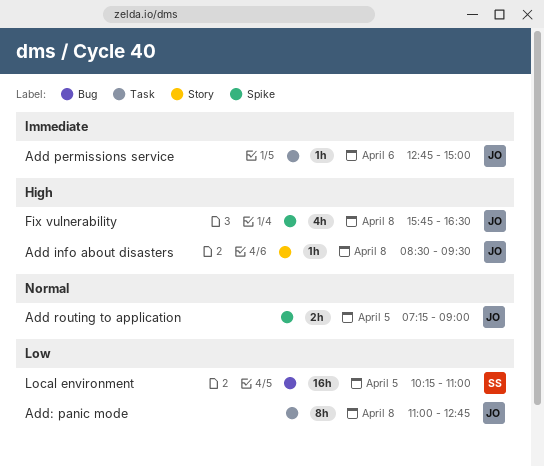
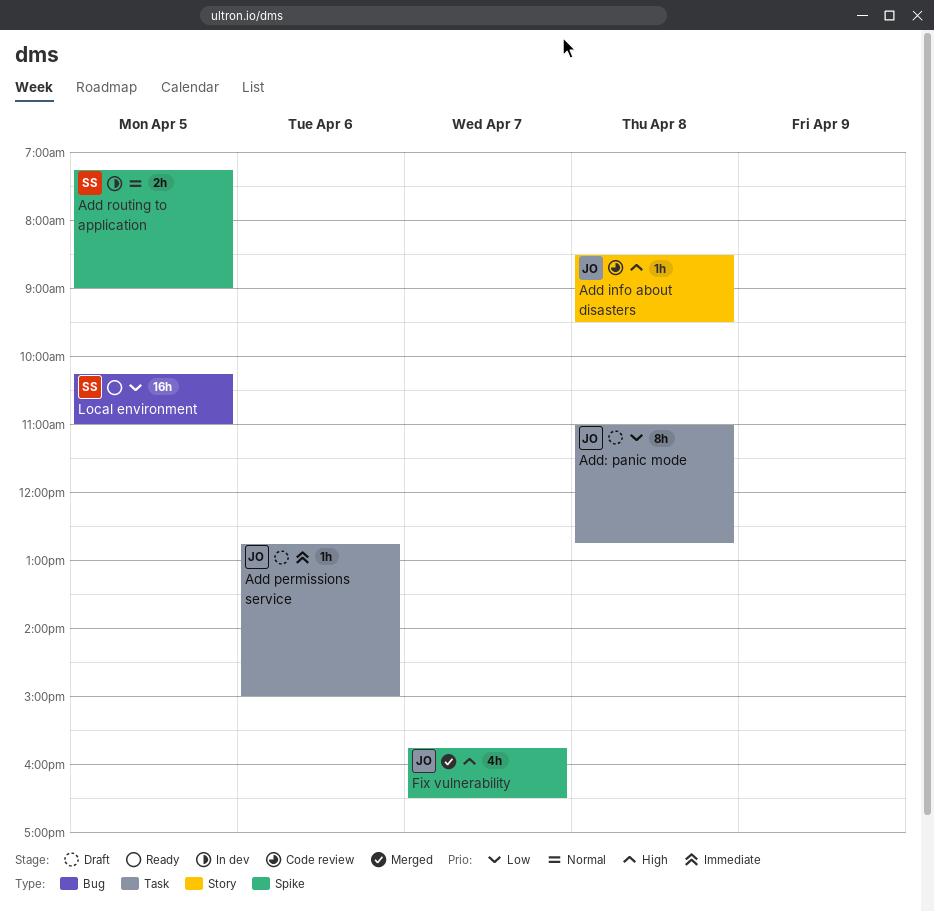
Add routing to application, owner: JO -> SS
Fix vulnerability, day: Apr 8 -> Apr 7

